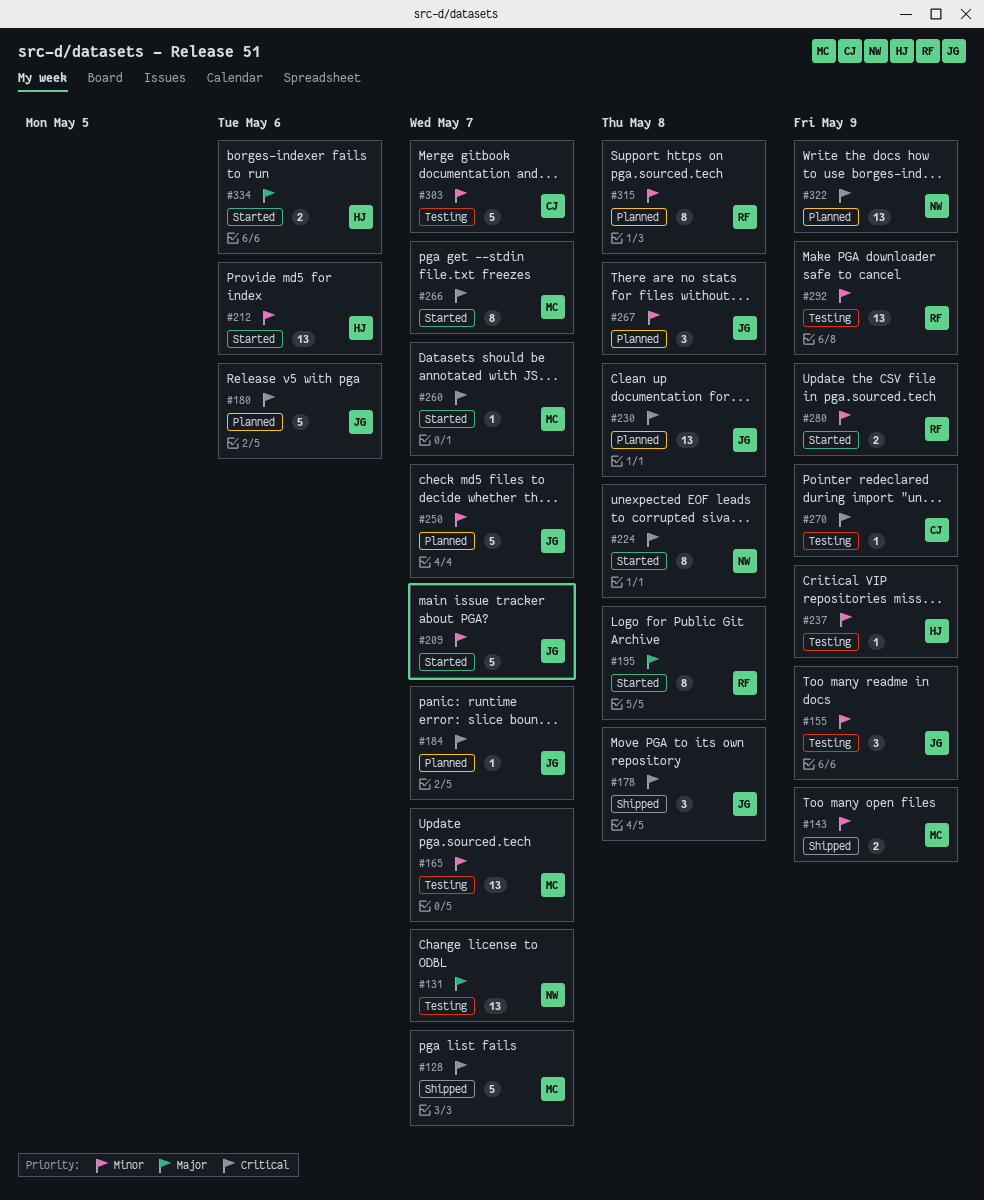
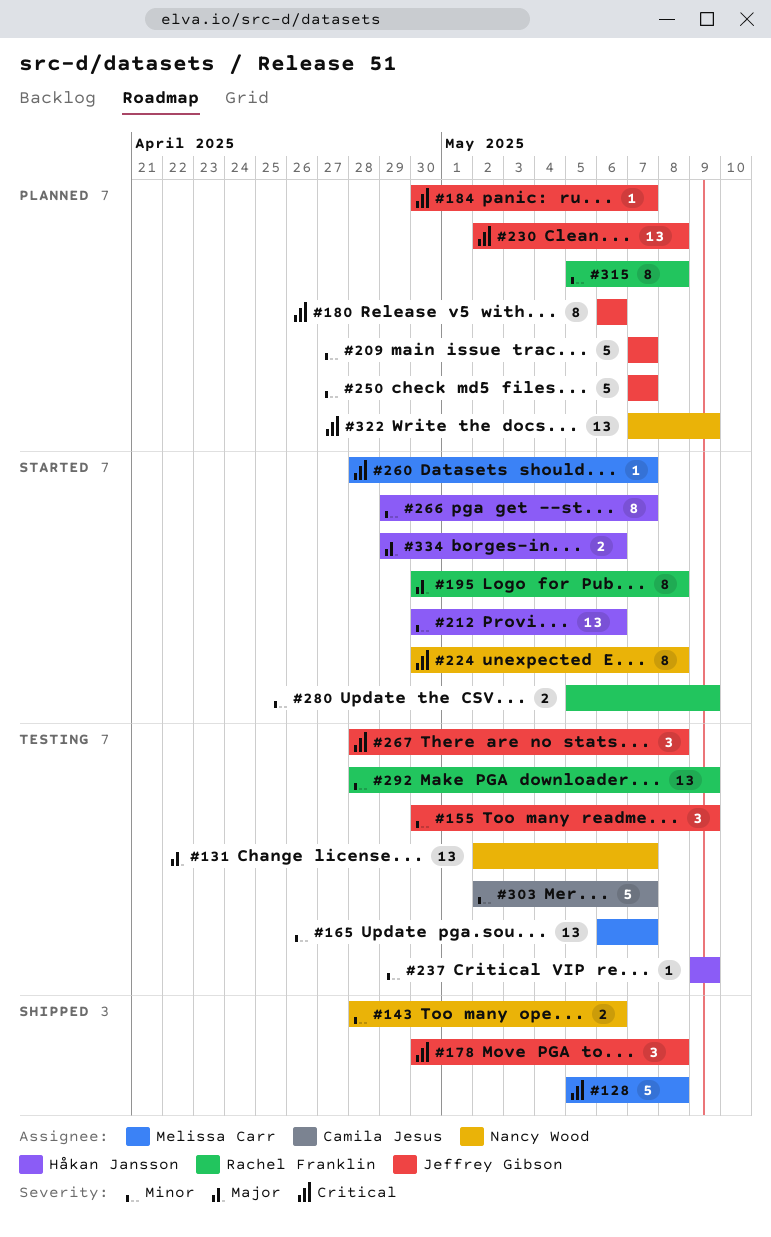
#128, due: May 7 -> May 8
#143, owner: Melissa Carr -> Nancy Wood
#143, due: May 9 -> May 6
#180, estimate: 5 -> 8
#209, status: Started -> Planned
#266, owner: Melissa Carr -> Håkan Jansson
#266, priority: Critical -> Minor
#267, status: Planned -> Testing
#267, priority: Minor -> Critical
#270: present -> none

